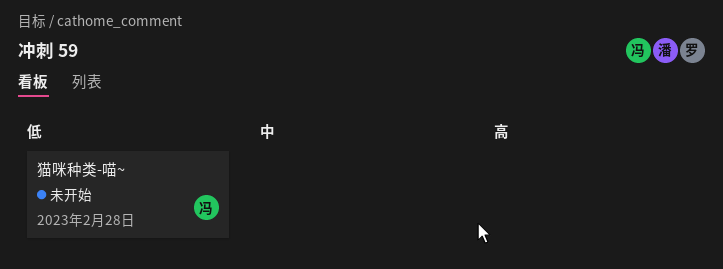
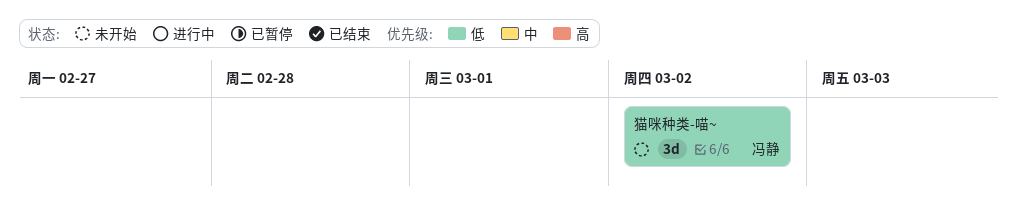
猫咪种类-喵~, due: Feb 28 -> Mar 2

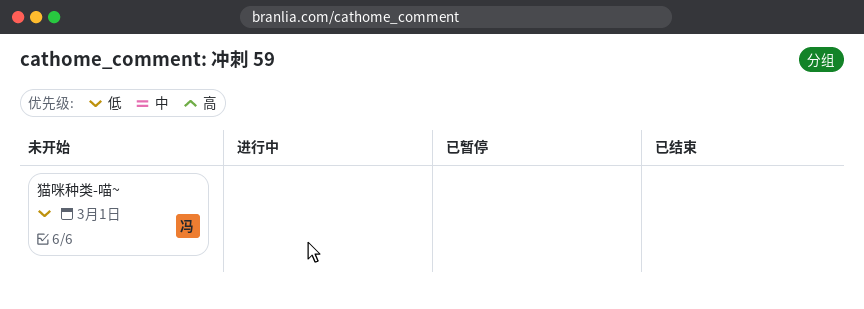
猫咪种类-喵~, due: Mar 2 -> Mar 1

